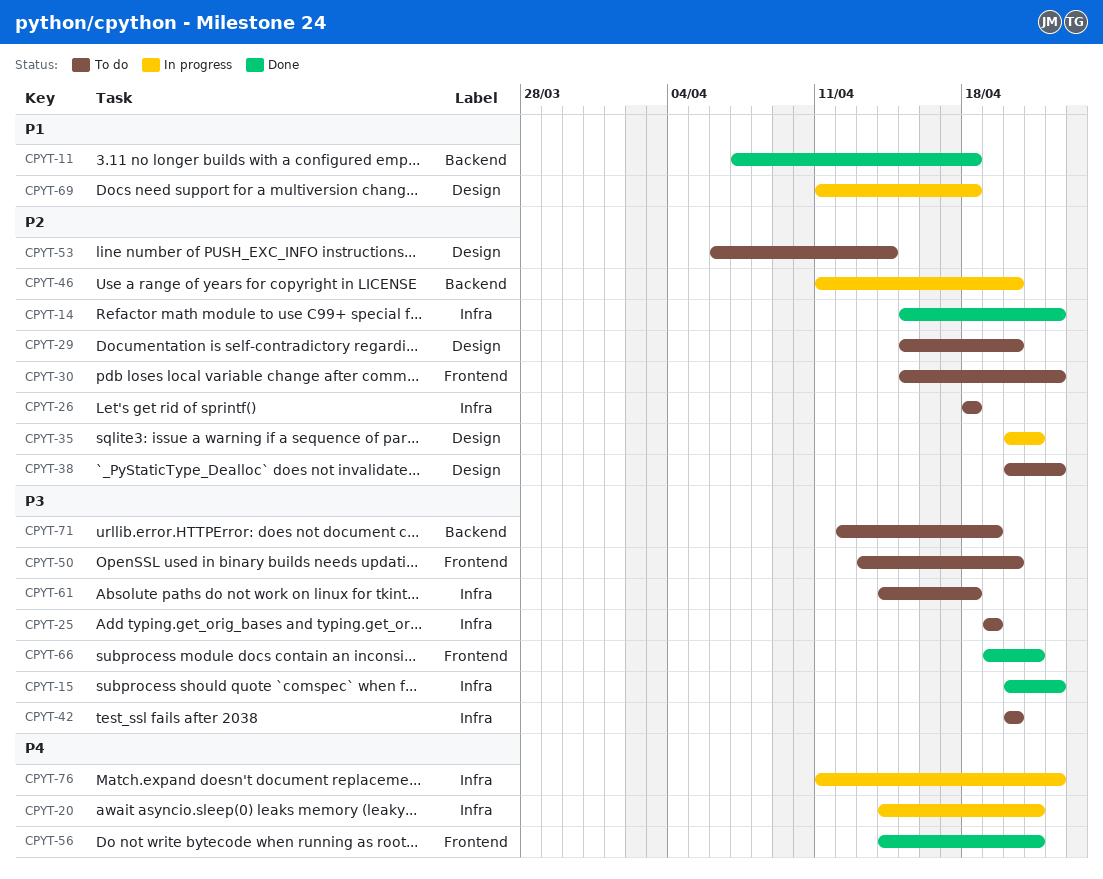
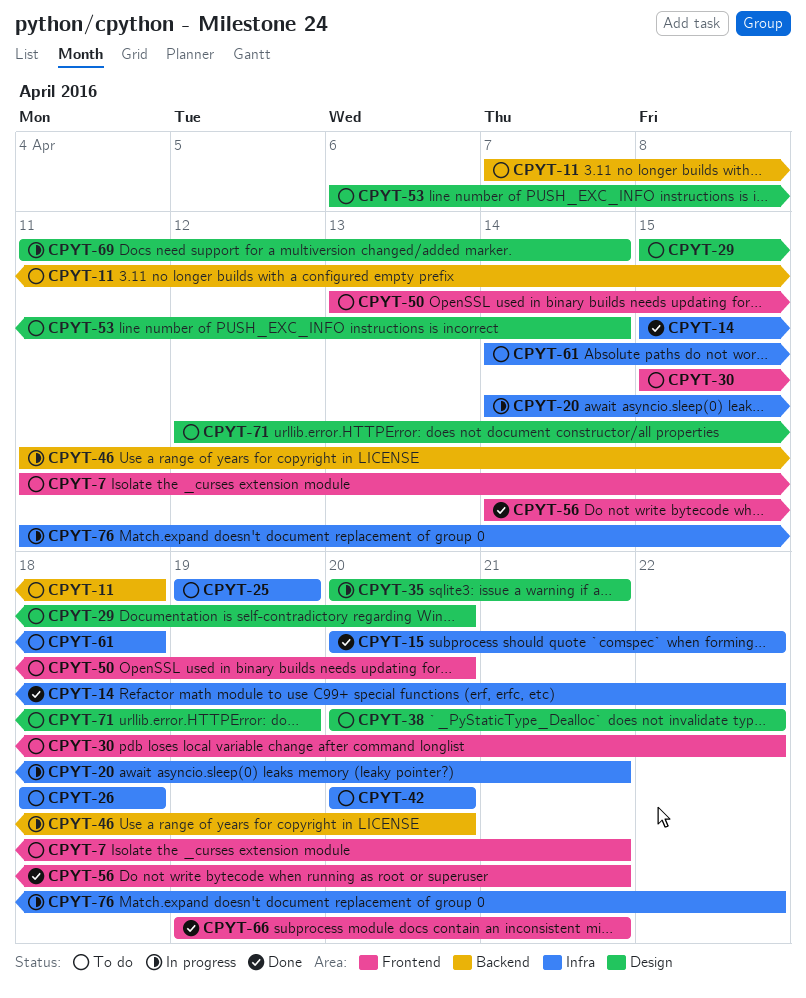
CPYT-7: none -> present
CPYT-11, status: Done -> To do
CPYT-69, due: Apr 18 -> Apr 14
CPYT-71, label: Backend -> Design

